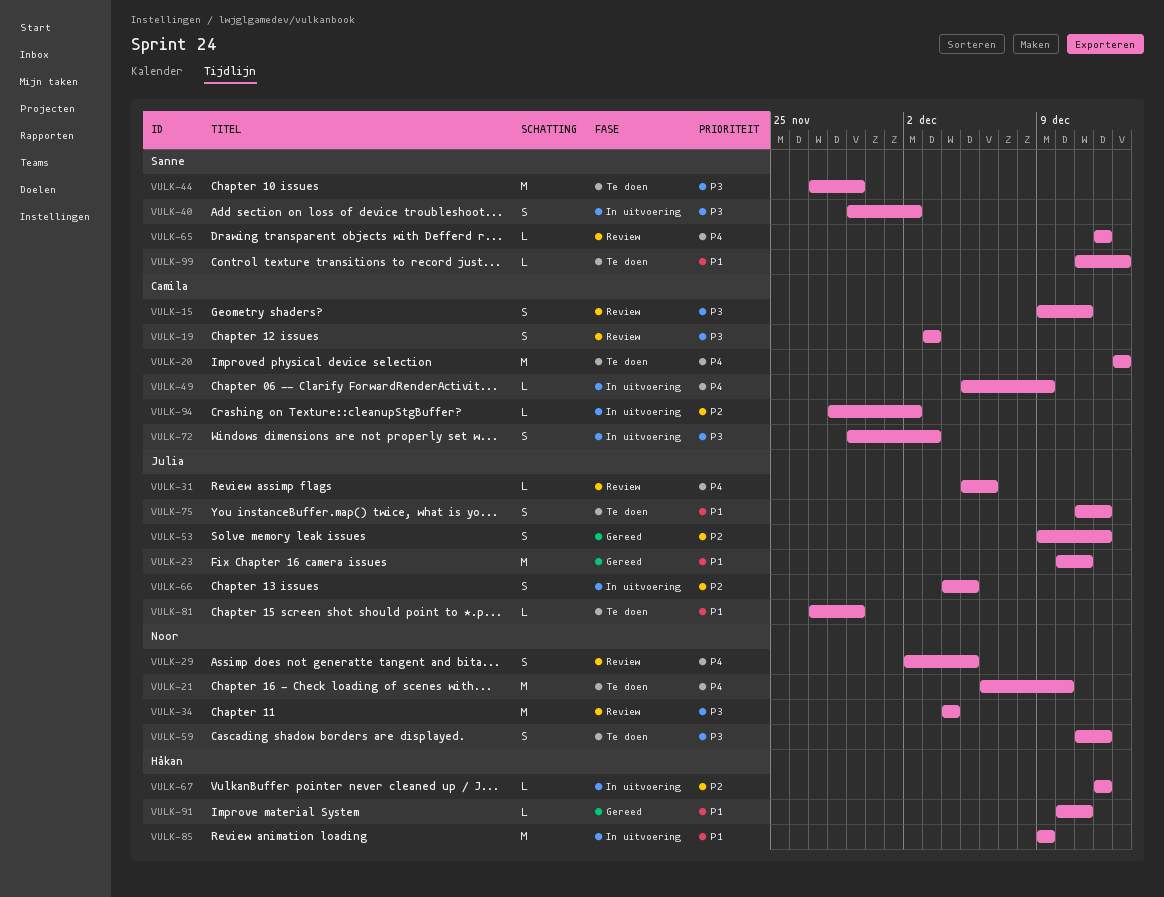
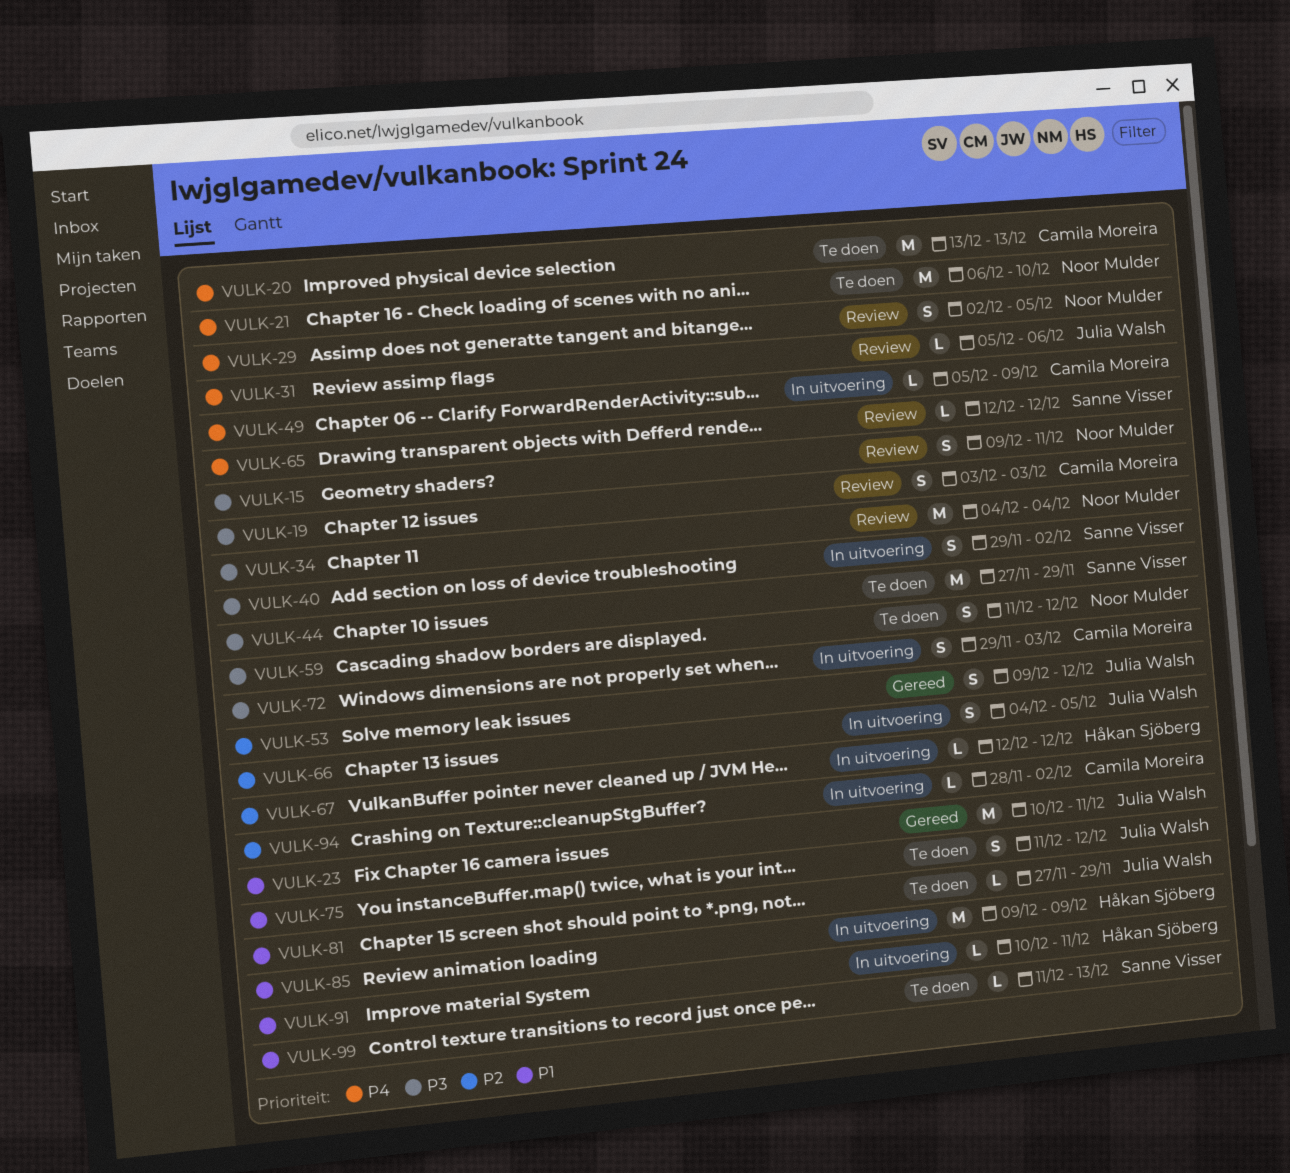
VULK-15, owner: Camila Moreira -> Noor Mulder
VULK-91, status: Gereed -> In uitvoering

